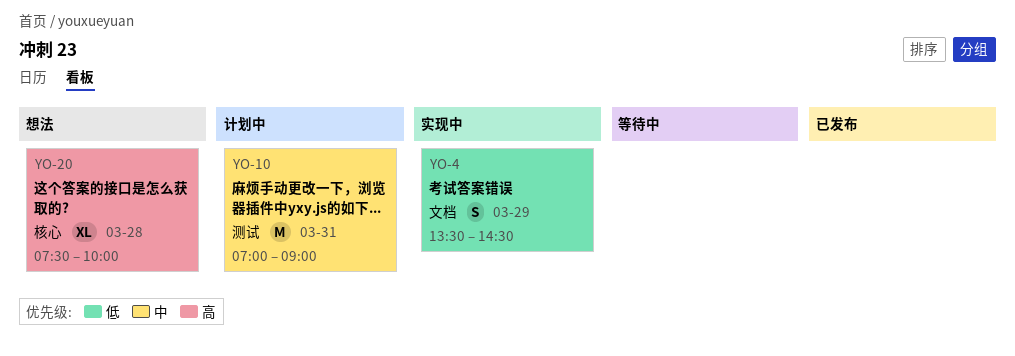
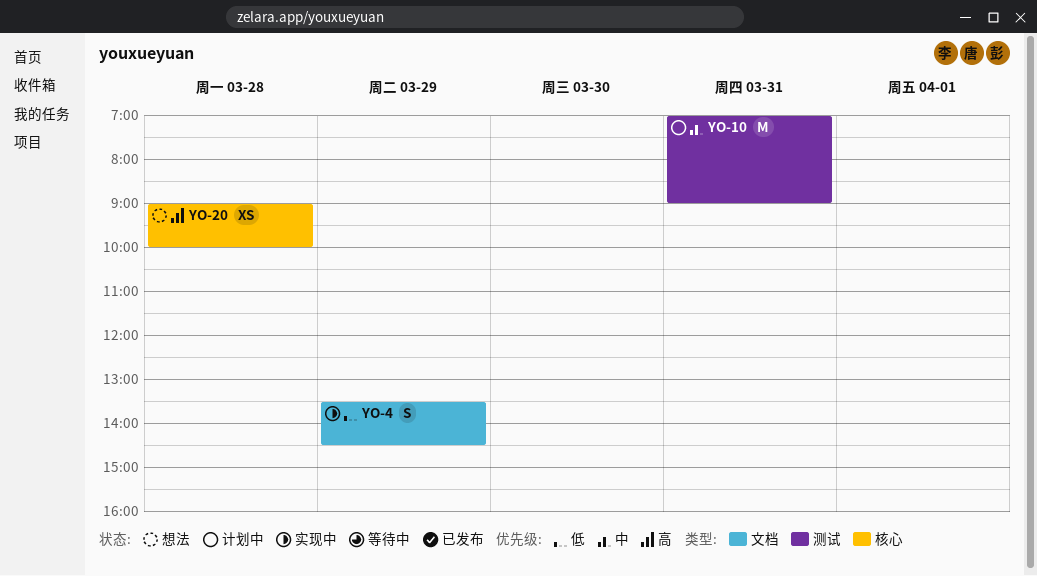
YO-20, estimate: XL -> XS
YO-20, begins: 07:30 -> 09:00

